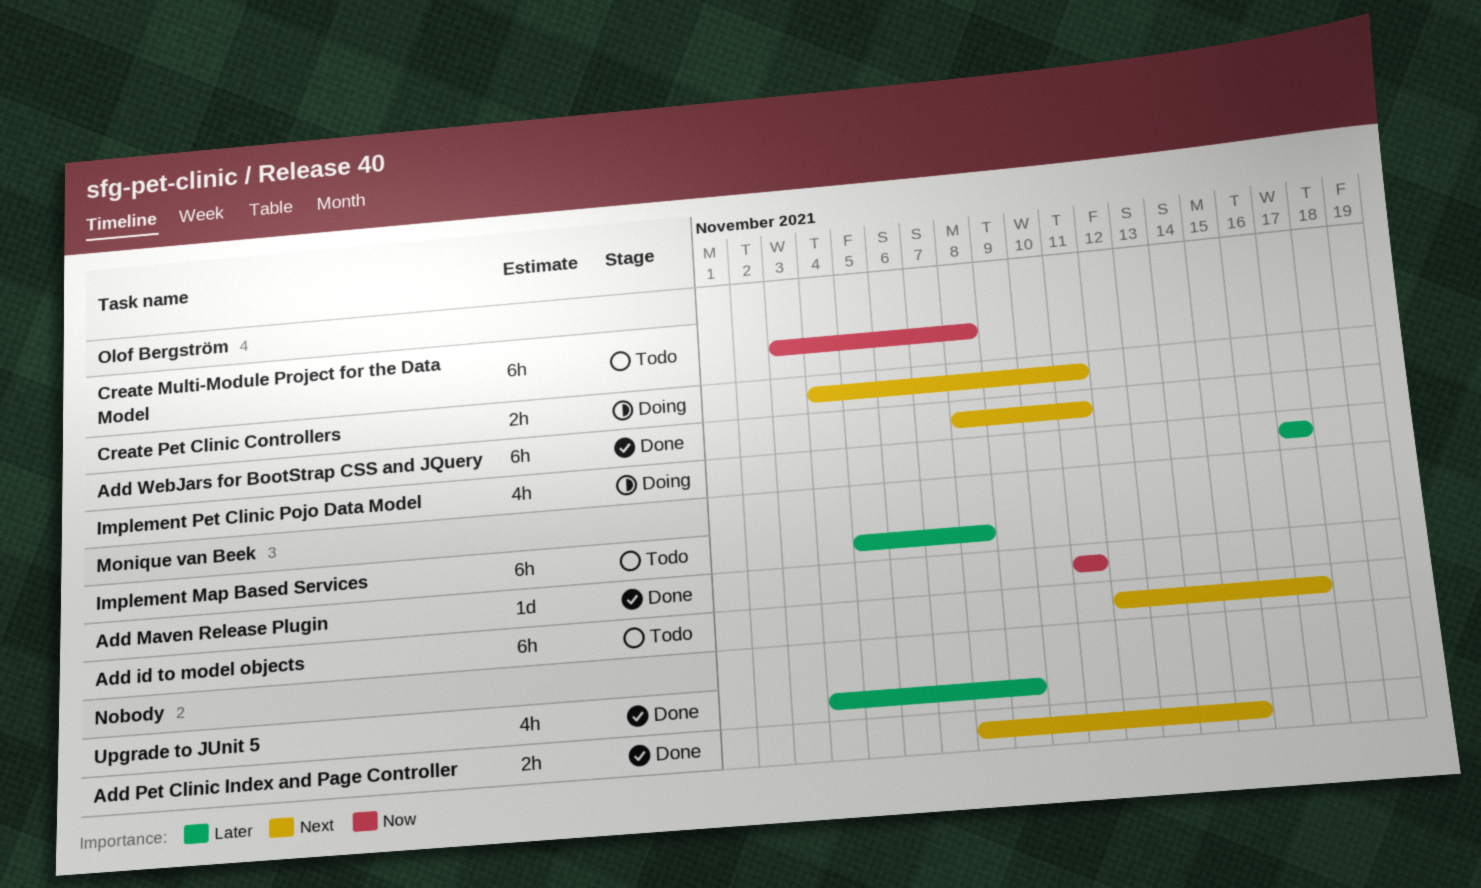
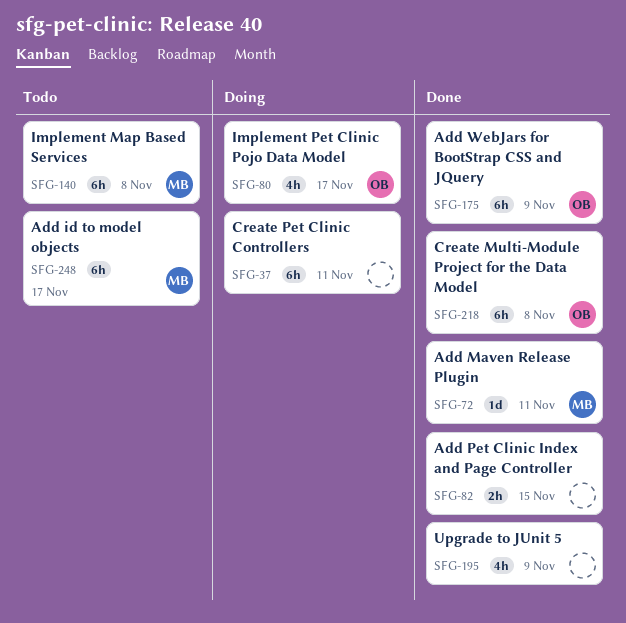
Add WebJars for BootStrap CSS and JQuery, due: Nov 11 -> Nov 9
Create Multi-Module Project for the Data Model, status: Todo -> Done
Create Pet Clinic Controllers, owner: Olof Bergström -> none
Create Pet Clinic Controllers, estimate: 2h -> 6h

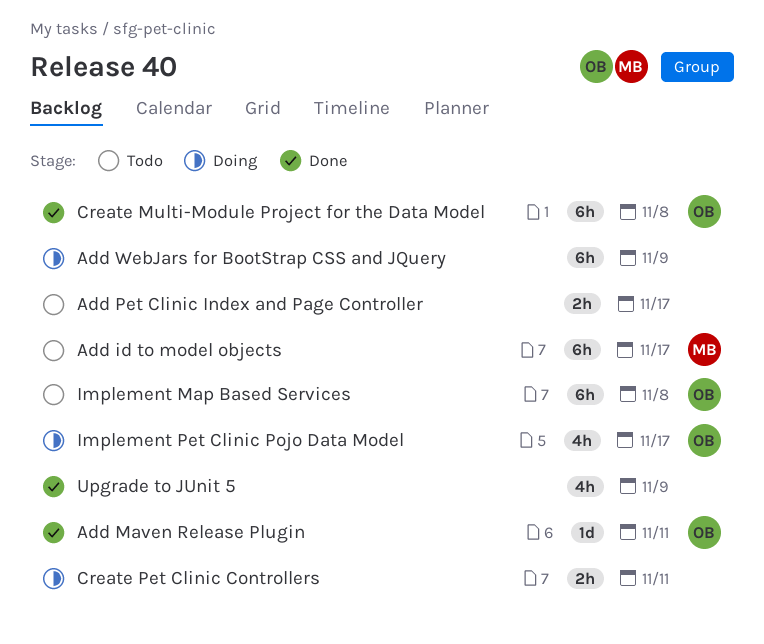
Add Maven Release Plugin, owner: MB -> OB
Add Pet Clinic Index and Page Controller, status: Done -> Todo
Add Pet Clinic Index and Page Controller, due: Nov 15 -> Nov 17
Add WebJars for BootStrap CSS and JQuery, status: Done -> Doing
Add WebJars for BootStrap CSS and JQuery, owner: OB -> none
Create Pet Clinic Controllers, estimate: 6h -> 2h
Implement Map Based Services, owner: MB -> OB

